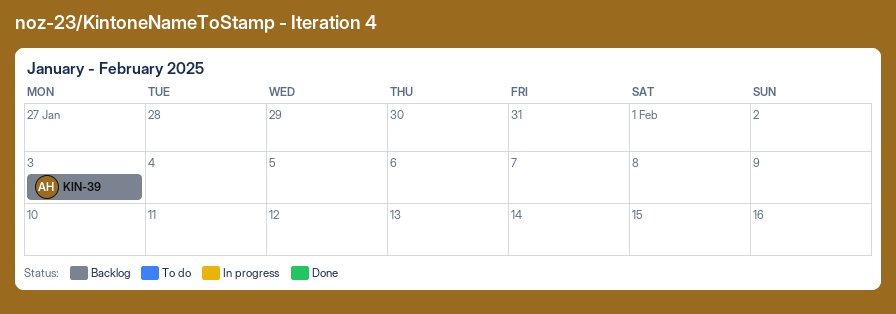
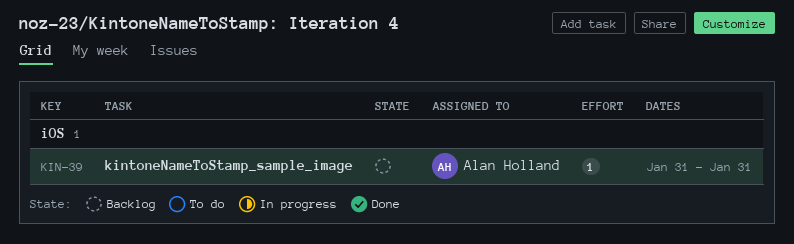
KIN-39, start: Feb 3 -> Jan 31
KIN-39, due: Feb 3 -> Jan 31

